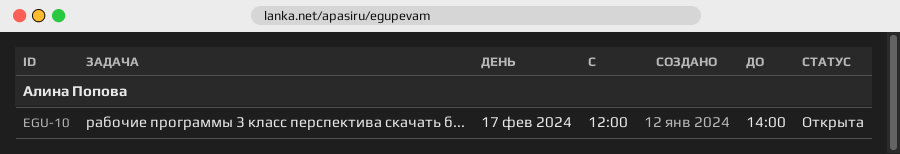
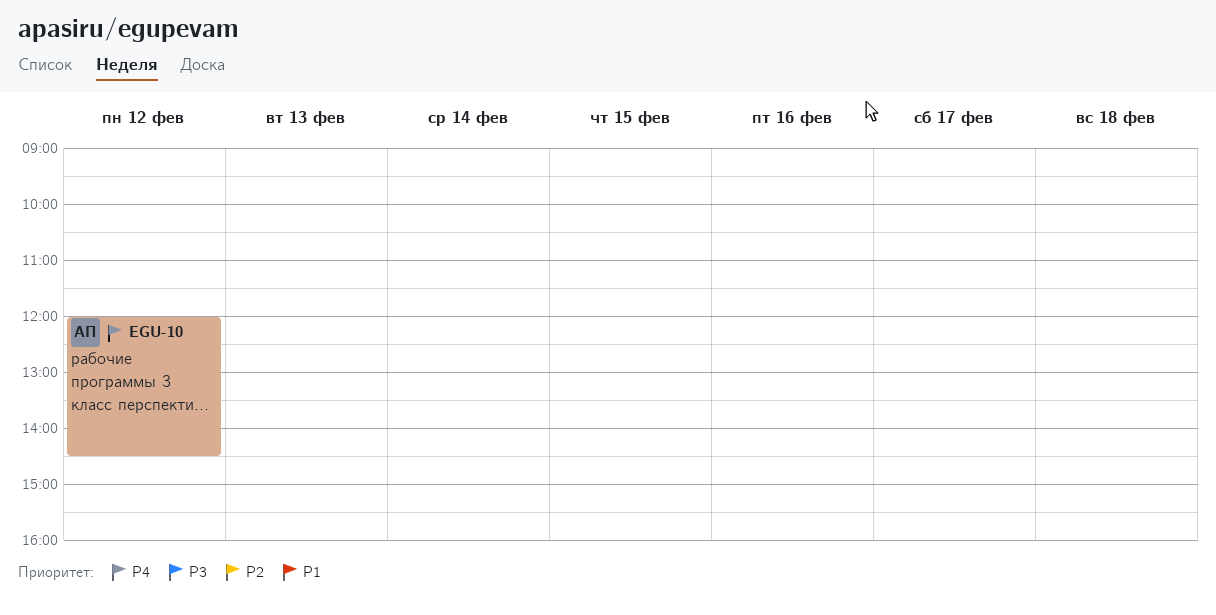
EGU-10, day: Feb 17 -> Feb 12
EGU-10, ends: 14:00 -> 14:30

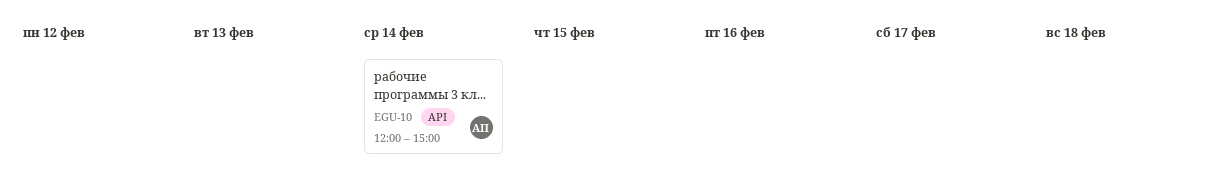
EGU-10, day: Feb 12 -> Feb 14
EGU-10, ends: 14:30 -> 15:00

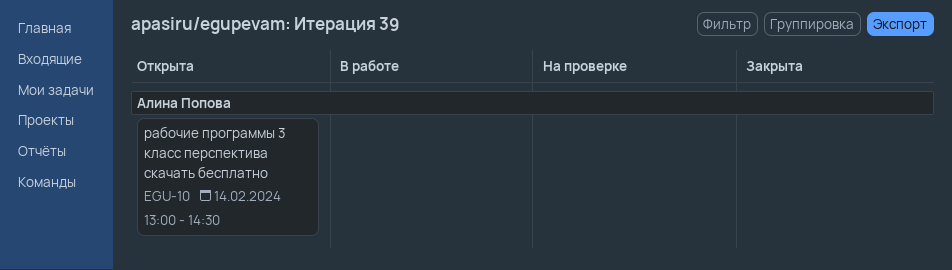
EGU-10, begins: 12:00 -> 13:00
EGU-10, ends: 15:00 -> 14:30

